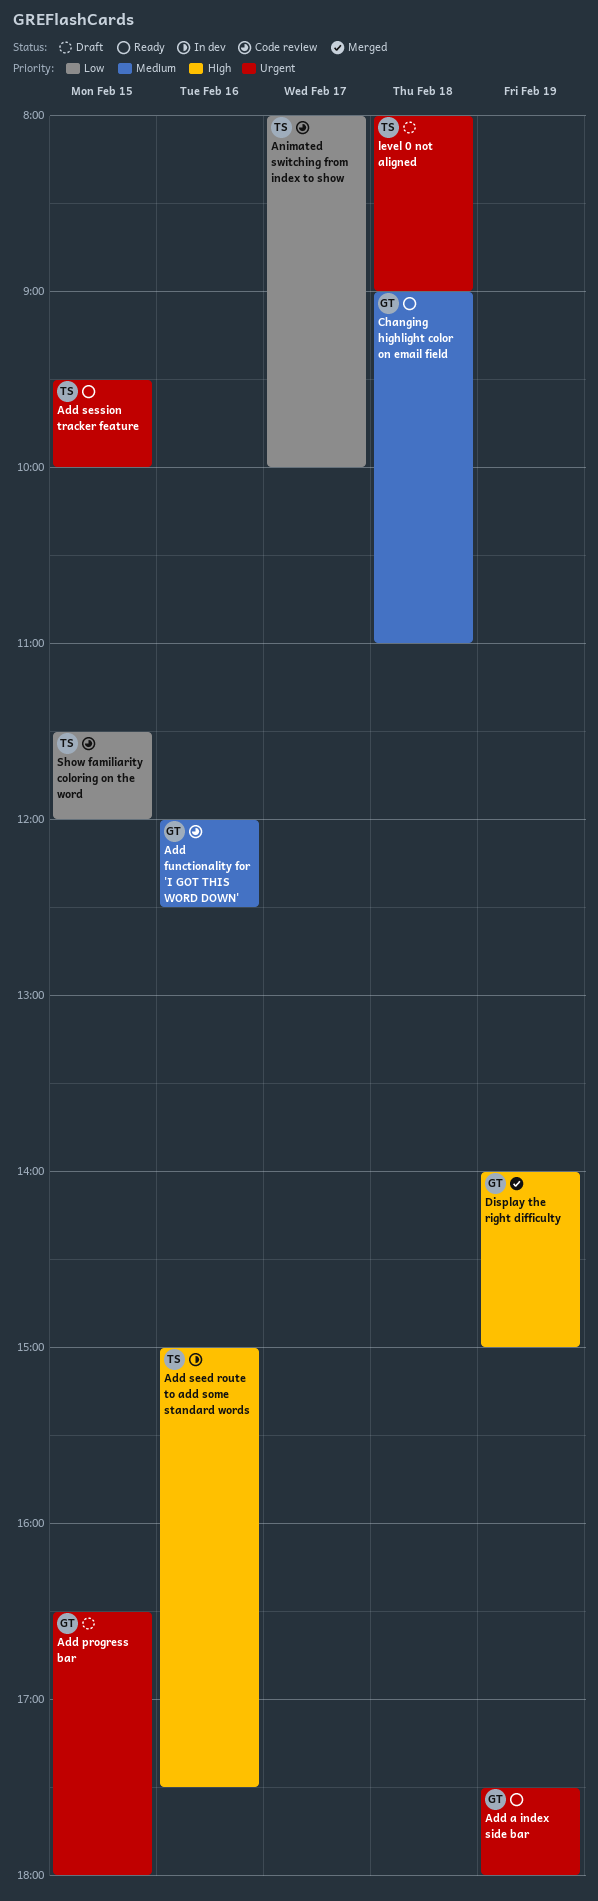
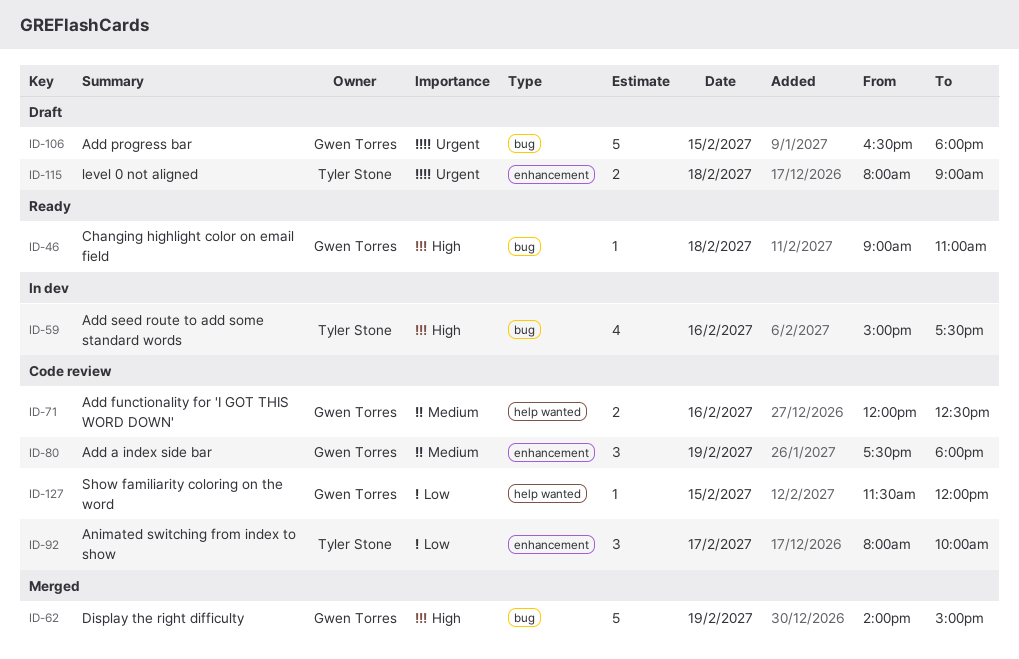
Add a index side bar, status: Ready -> Code review
Add a index side bar, priority: Urgent -> Medium
Add session tracker feature: present -> none
Changing highlight color on email field, priority: Medium -> High
Show familiarity coloring on the word, owner: Tyler Stone -> Gwen Torres

